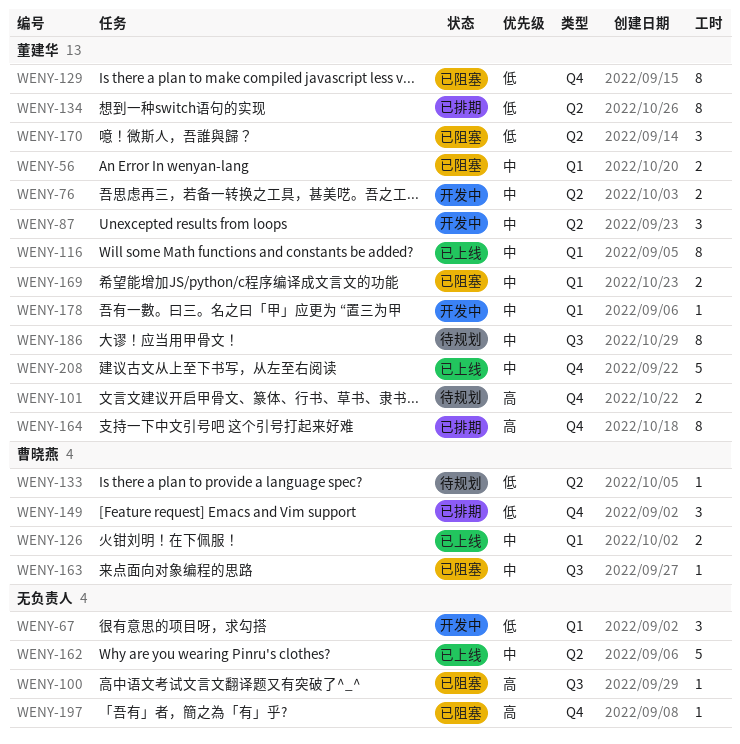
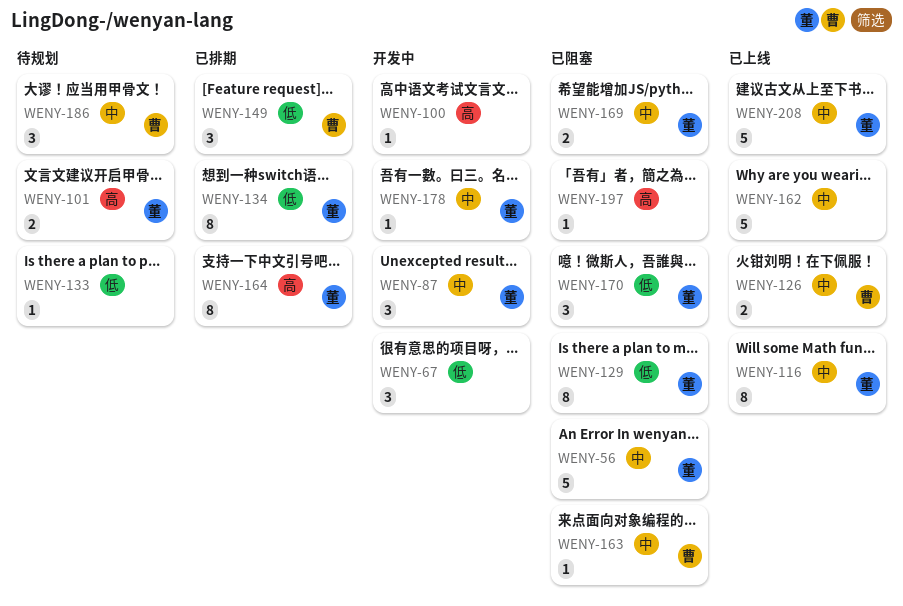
WENY-56, estimate: 2 -> 5
WENY-76: present -> none
WENY-100, status: 已阻塞 -> 开发中
WENY-133, owner: 曹晓燕 -> none
WENY-186, owner: 董建华 -> 曹晓燕
WENY-186, estimate: 8 -> 3

